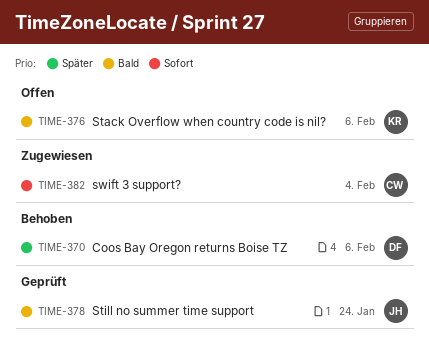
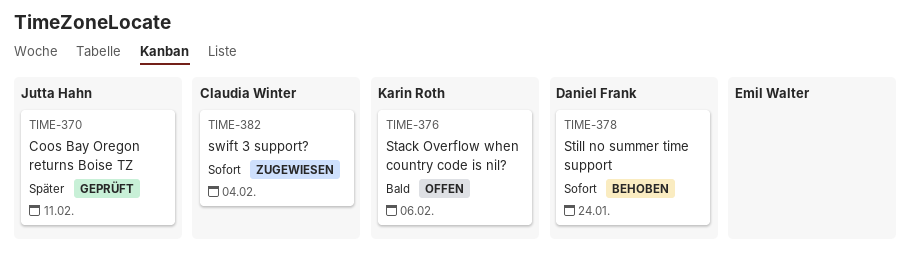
TIME-370, status: Behoben -> Geprüft
TIME-370, owner: Daniel Frank -> Jutta Hahn
TIME-370, due: Feb 6 -> Feb 11
TIME-378, status: Geprüft -> Behoben
TIME-378, owner: Jutta Hahn -> Daniel Frank
TIME-378, priority: Bald -> Sofort

